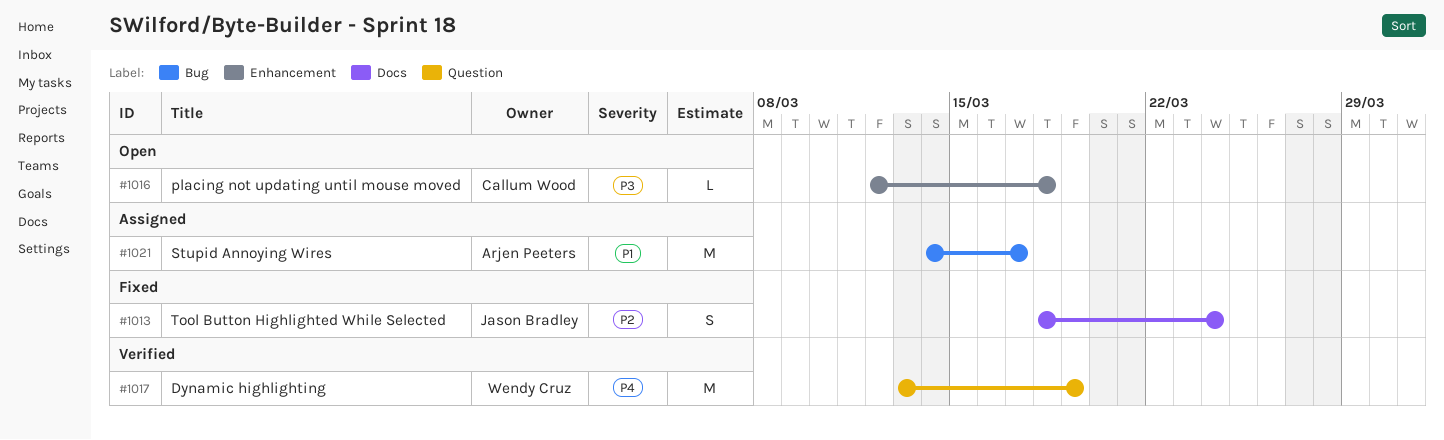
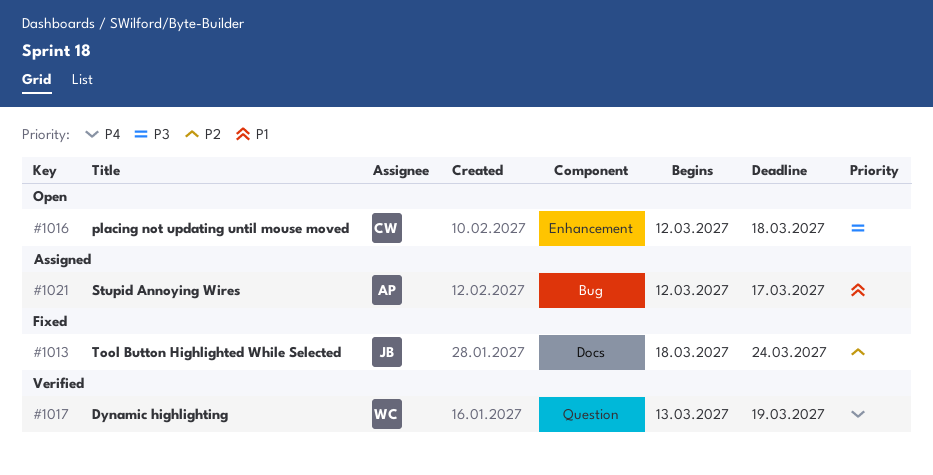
#1021, start: Mar 14 -> Mar 12

